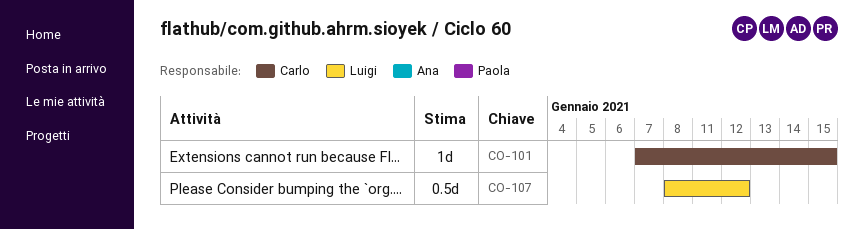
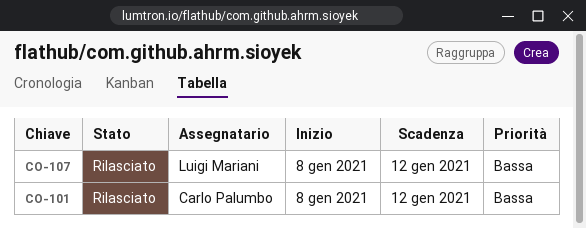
CO-101, start: Jan 7 -> Jan 8
CO-101, due: Jan 15 -> Jan 12

